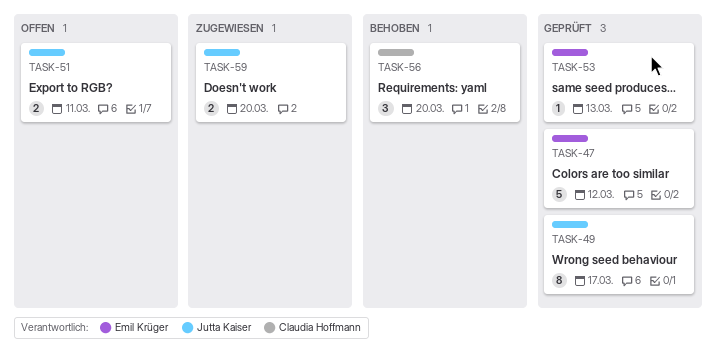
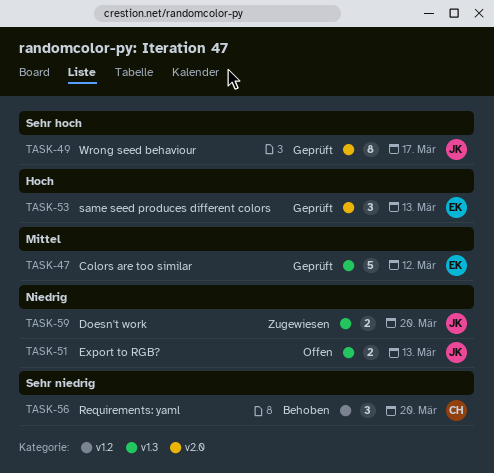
TASK-51, due: Mar 11 -> Mar 13
TASK-53, estimate: 1 -> 3

